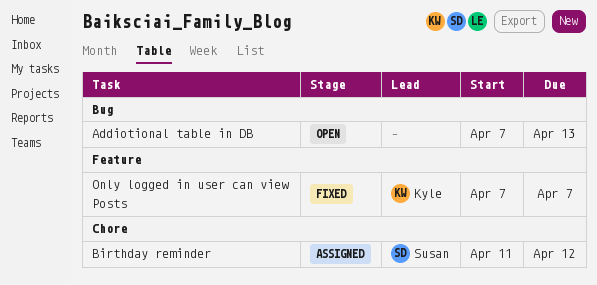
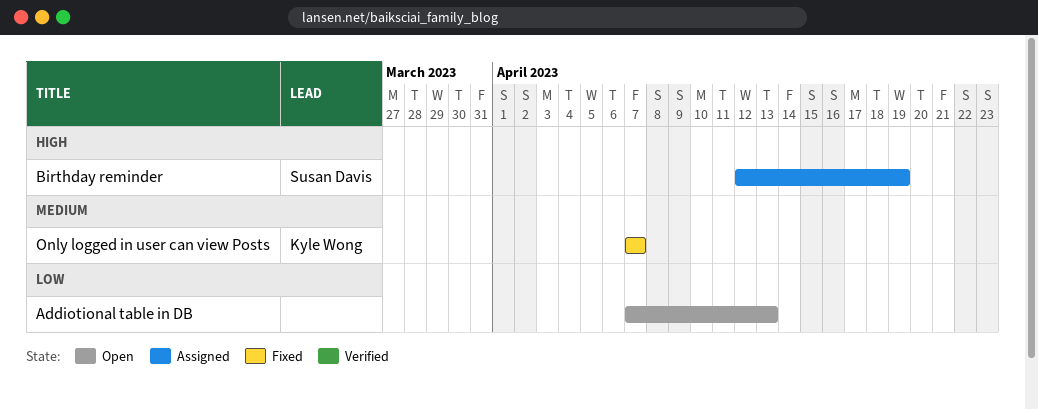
Birthday reminder, start: Apr 11 -> Apr 12
Birthday reminder, due: Apr 12 -> Apr 19

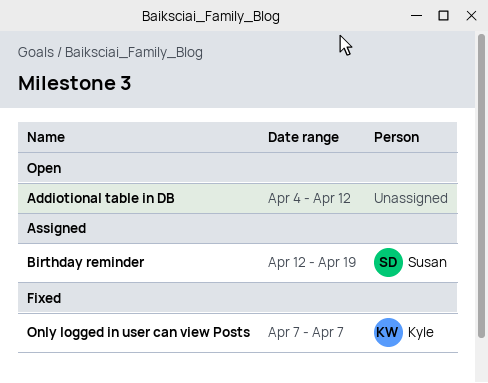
Addiotional table in DB, start: Apr 7 -> Apr 4
Addiotional table in DB, due: Apr 13 -> Apr 12

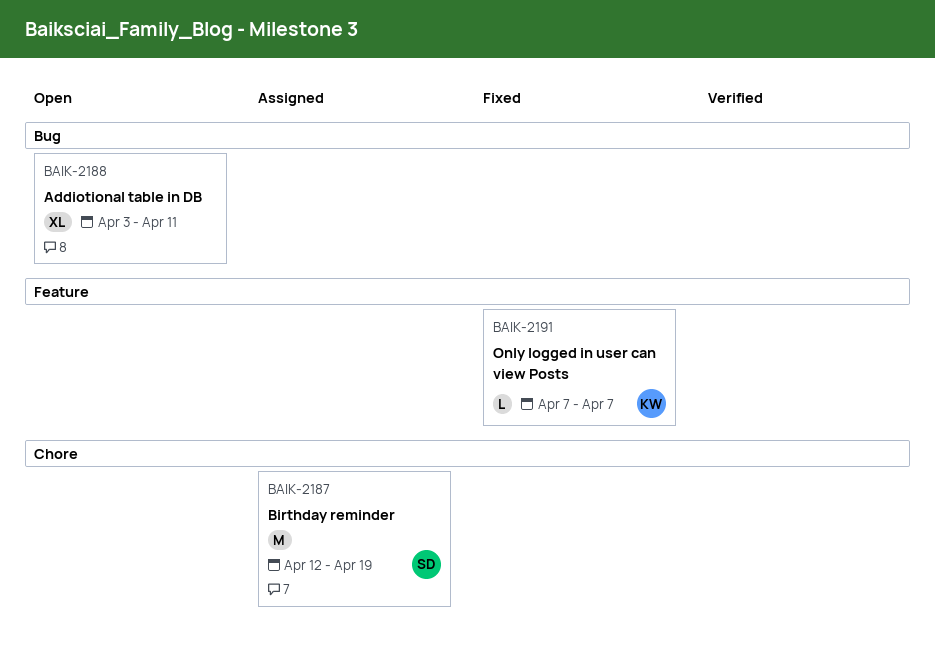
Addiotional table in DB, start: Apr 4 -> Apr 3
Addiotional table in DB, due: Apr 12 -> Apr 11

